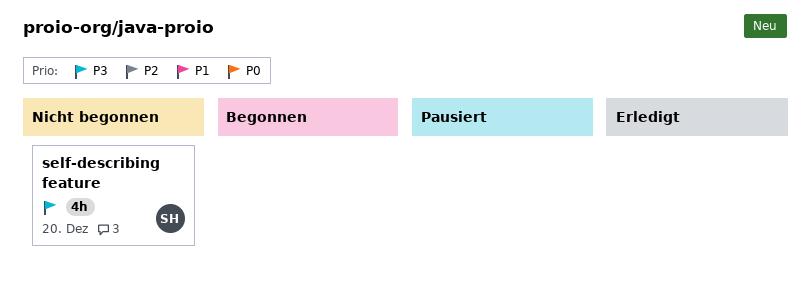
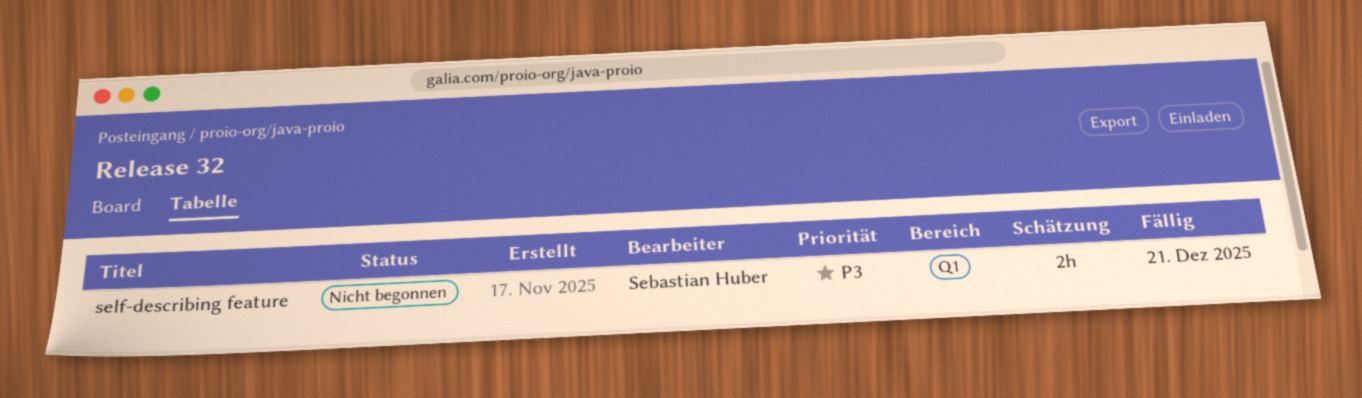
self-describing feature, estimate: 4h -> 2h
self-describing feature, due: Dec 20 -> Dec 21

